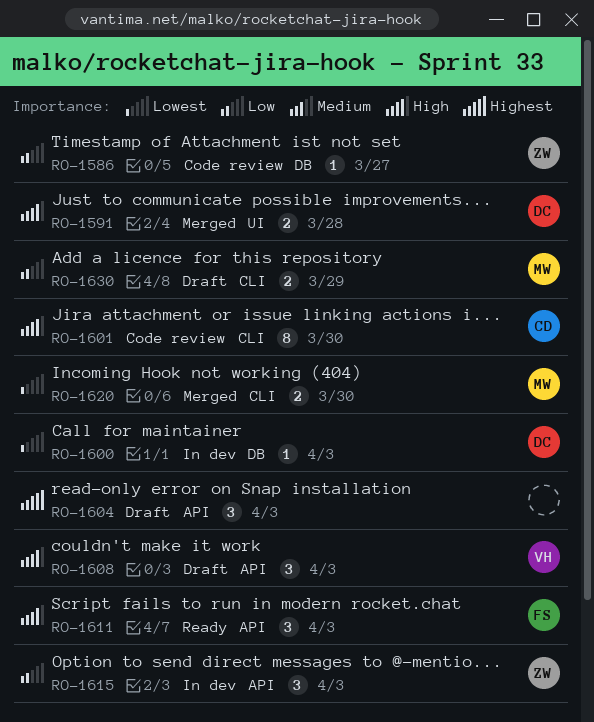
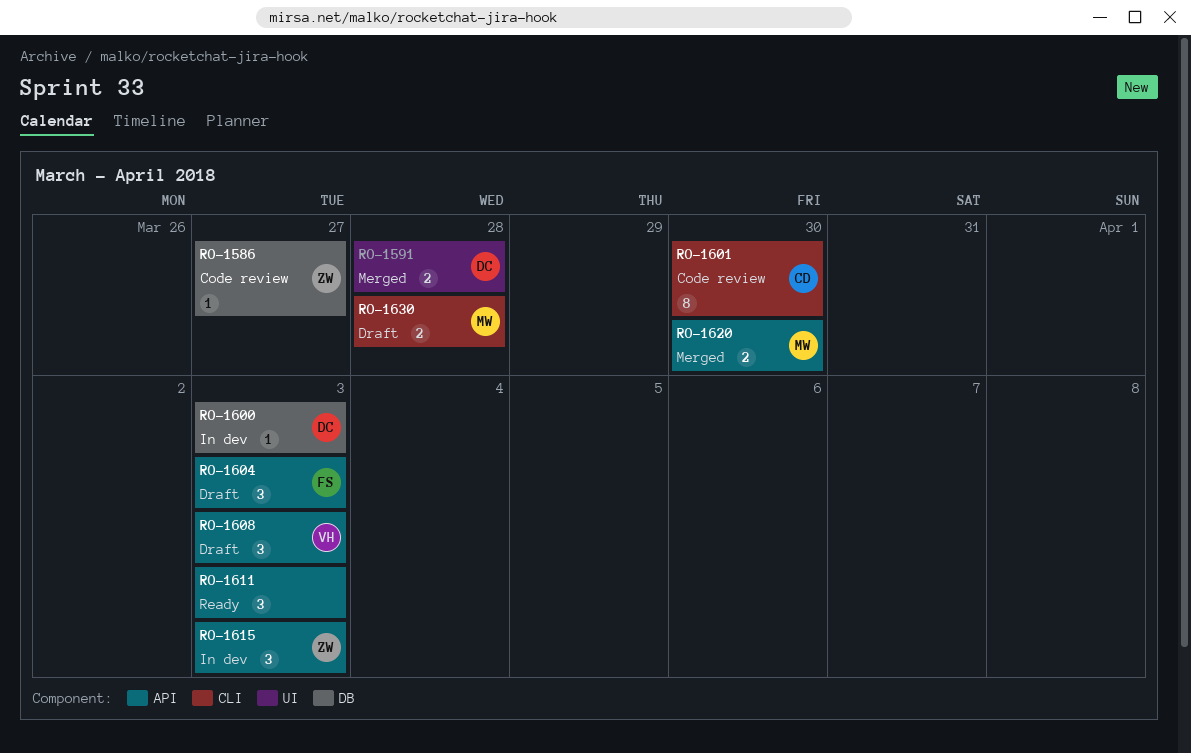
RO-1604, owner: none -> FS
RO-1611, owner: FS -> none
RO-1620, label: CLI -> API
RO-1630, due: Mar 29 -> Mar 28

